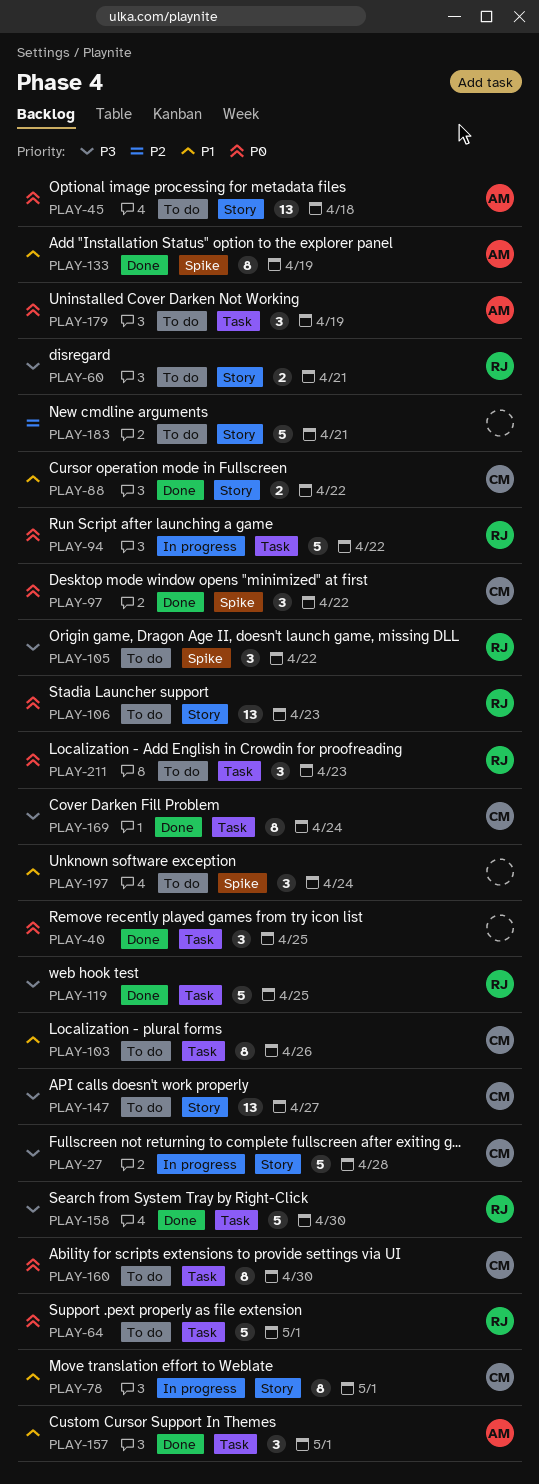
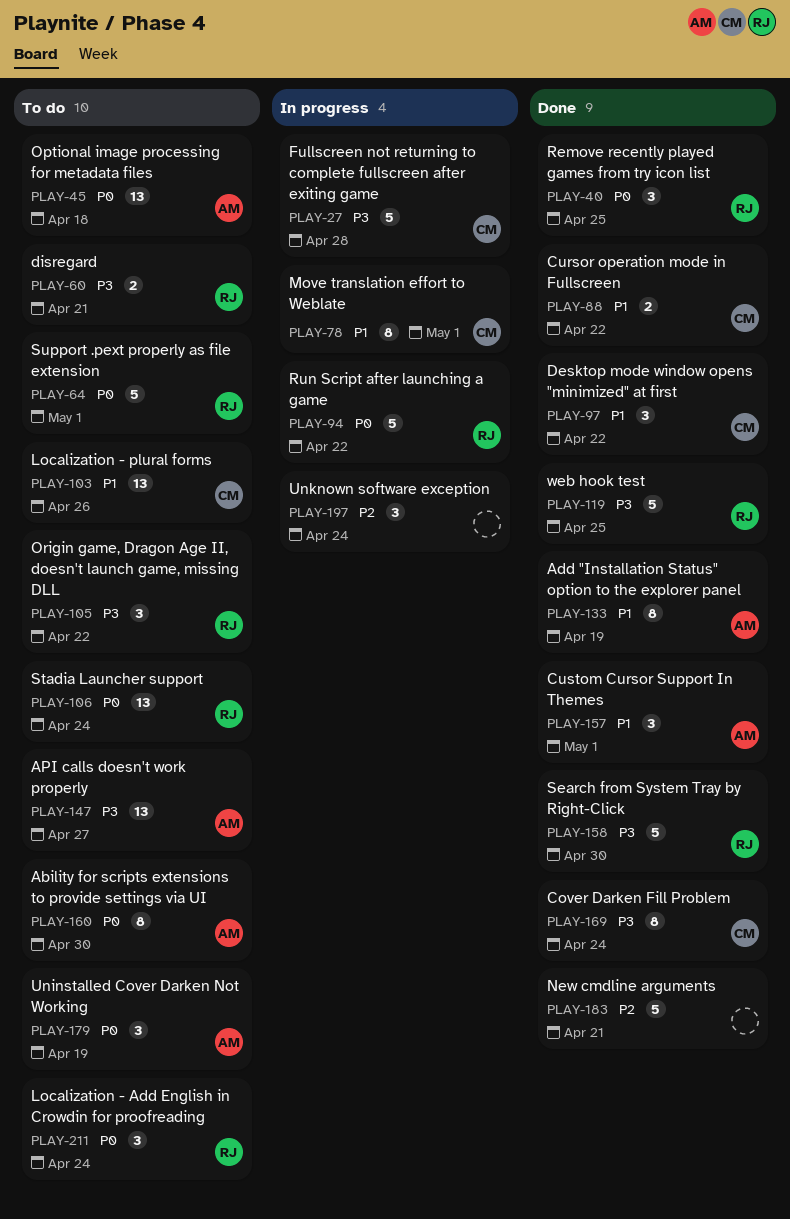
PLAY-40, owner: none -> RJ
PLAY-97, priority: P0 -> P1
PLAY-103, estimate: 8 -> 13
PLAY-106, due: Apr 23 -> Apr 24
PLAY-147, owner: CM -> AM
PLAY-160, owner: CM -> AM
PLAY-183, status: To do -> Done
PLAY-197, status: To do -> In progress
PLAY-197, priority: P1 -> P2
PLAY-211, due: Apr 23 -> Apr 24

